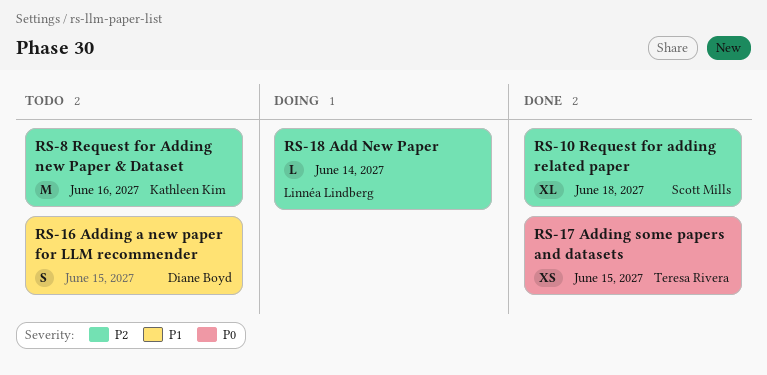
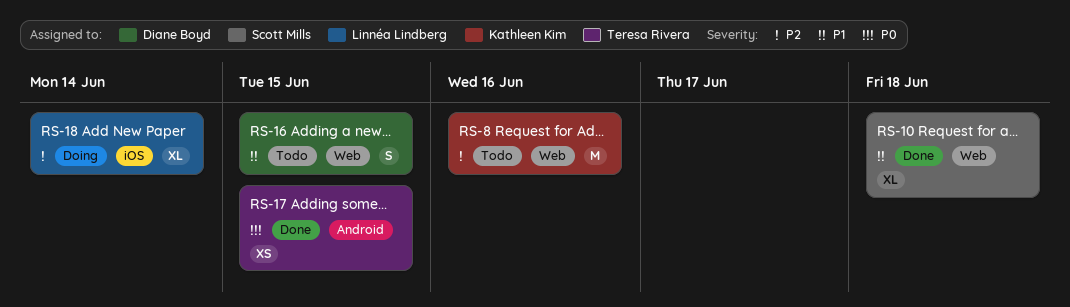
RS-10, priority: P2 -> P1
RS-18, estimate: L -> XL

